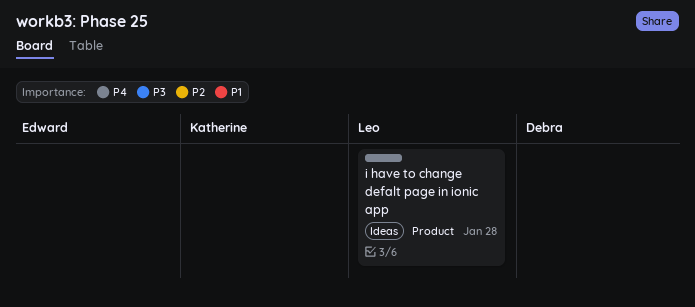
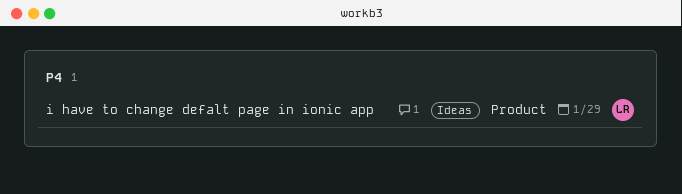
i have to change defalt page in ionic app, due: Jan 28 -> Jan 29

